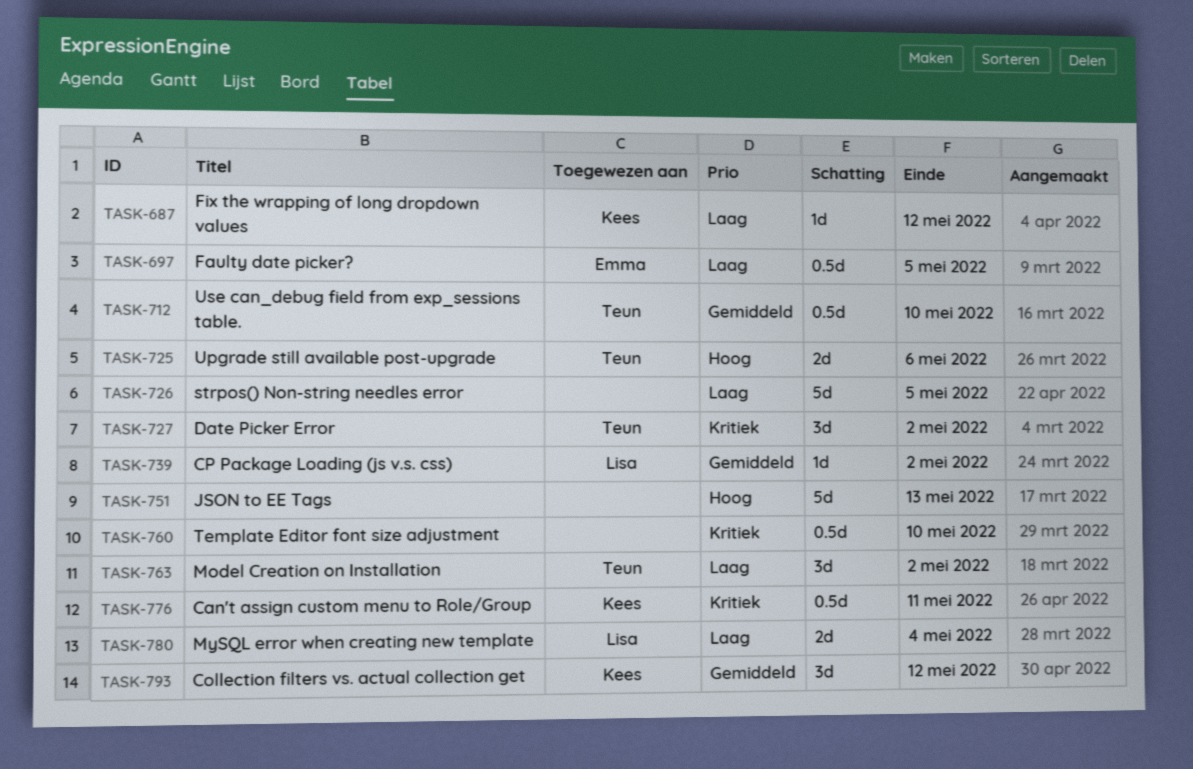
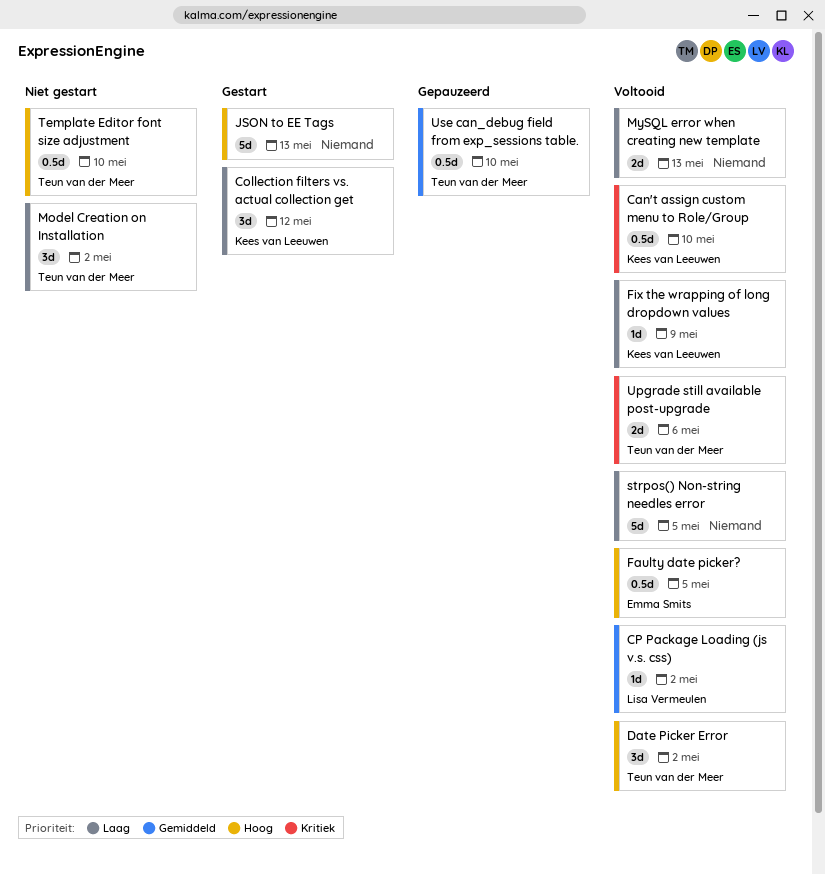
Can't assign custom menu to Role/Group, due: May 11 -> May 10
Collection filters vs. actual collection get, priority: Gemiddeld -> Laag
Date Picker Error, priority: Kritiek -> Hoog
Faulty date picker?, priority: Laag -> Hoog
Fix the wrapping of long dropdown values, due: May 12 -> May 9
MySQL error when creating new template, owner: Lisa Vermeulen -> none
MySQL error when creating new template, due: May 4 -> May 13
Template Editor font size adjustment, owner: none -> Teun van der Meer
Template Editor font size adjustment, priority: Kritiek -> Hoog
Upgrade still available post-upgrade, priority: Hoog -> Kritiek

